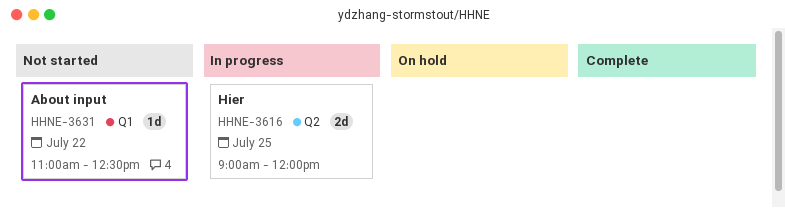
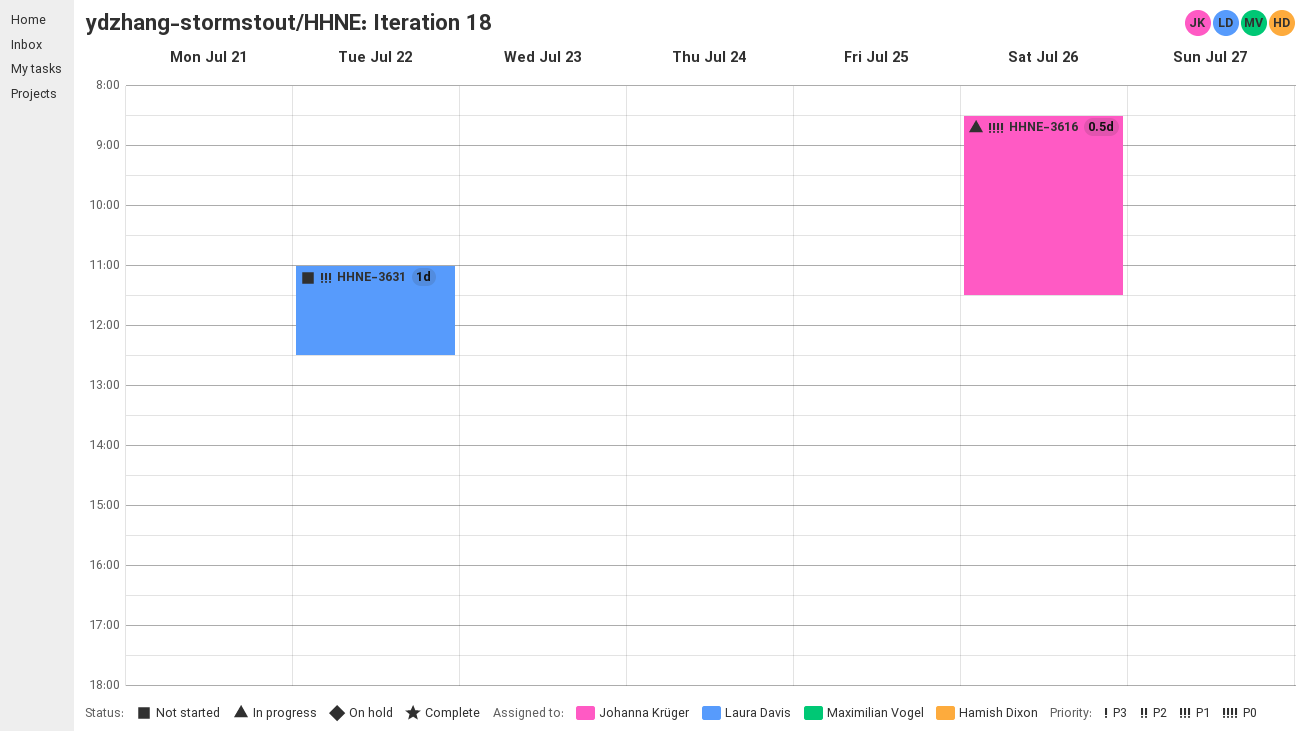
HHNE-3616, estimate: 2d -> 0.5d
HHNE-3616, day: Jul 25 -> Jul 26
HHNE-3616, begins: 09:00 -> 08:30
HHNE-3616, ends: 12:00 -> 11:30

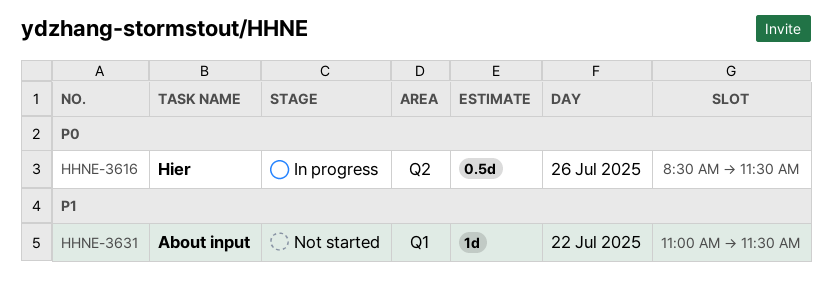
HHNE-3631, ends: 12:30 -> 11:30

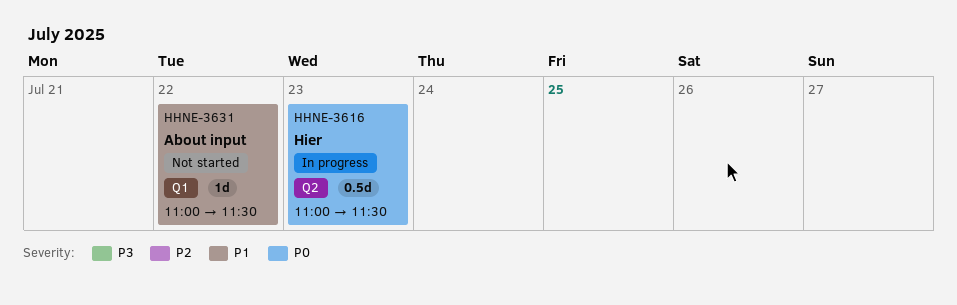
HHNE-3616, day: Jul 26 -> Jul 23
HHNE-3616, begins: 08:30 -> 11:00

